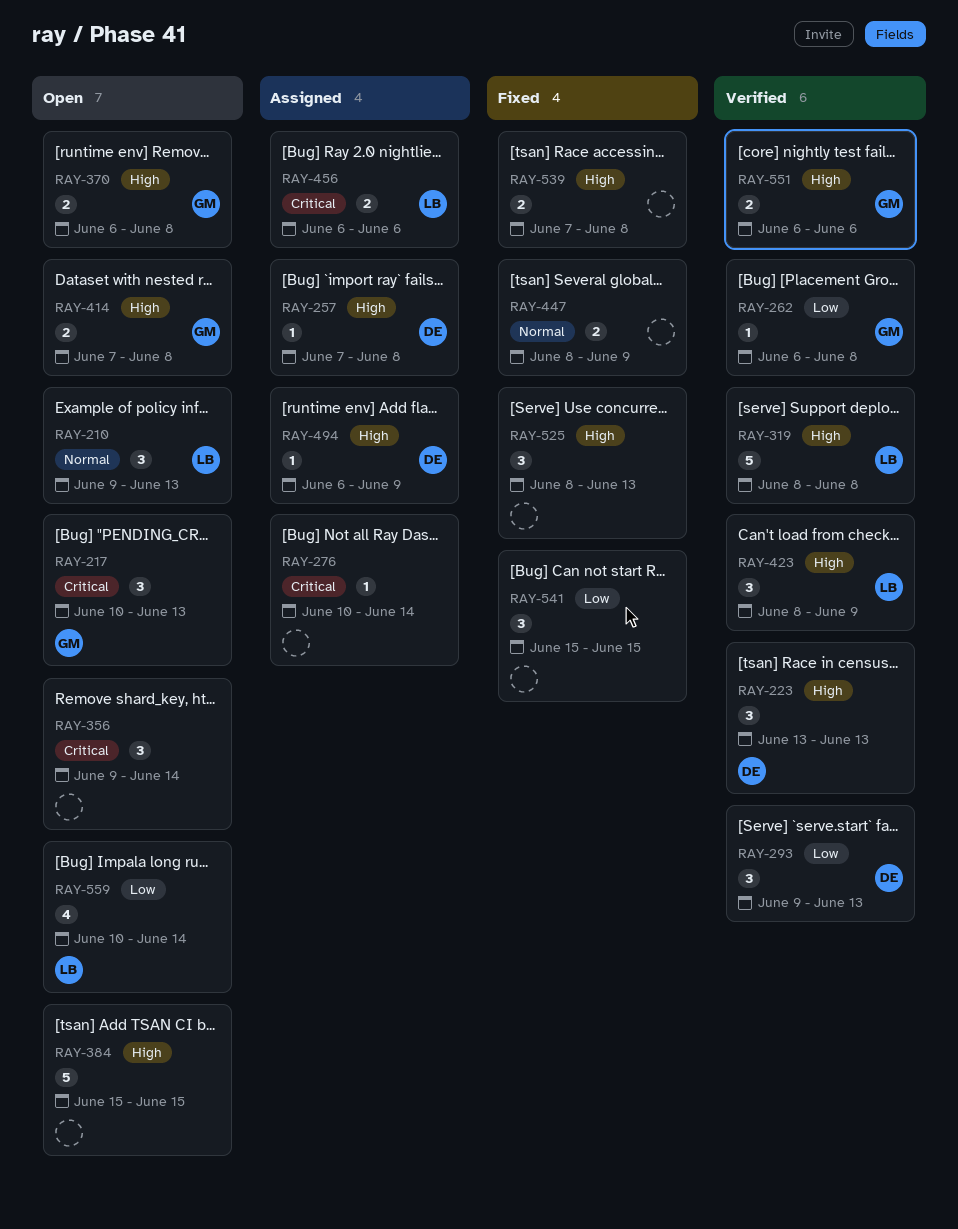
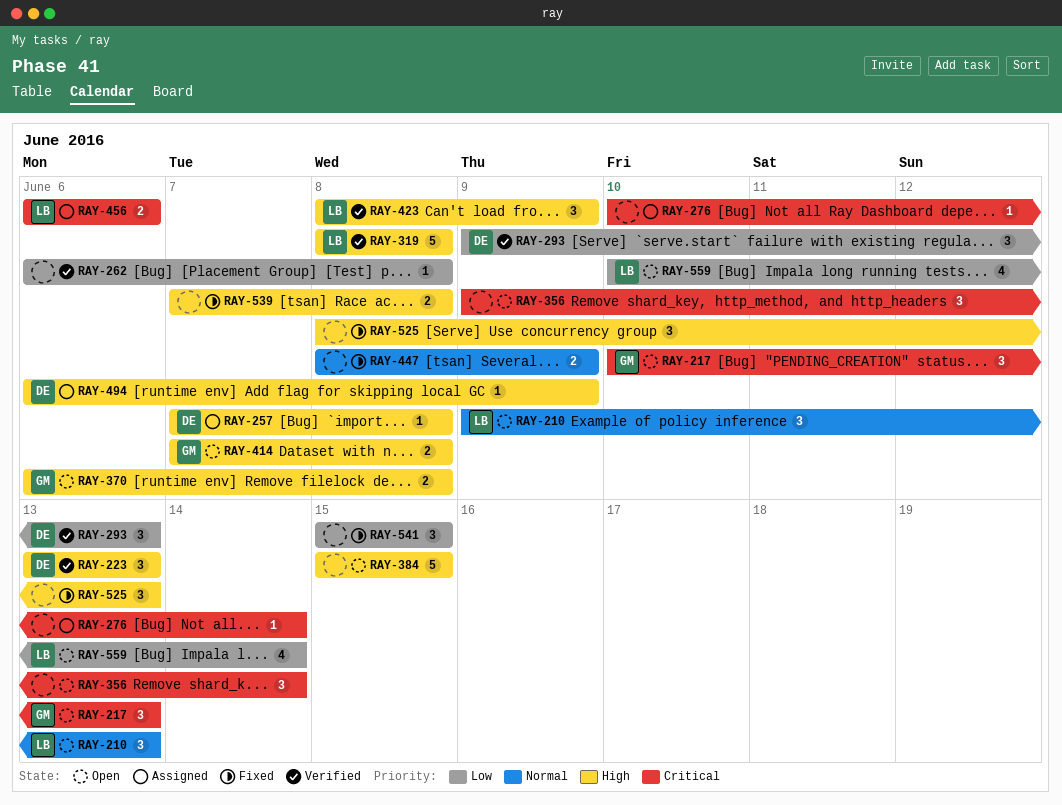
RAY-262, owner: GM -> none
RAY-551: present -> none

